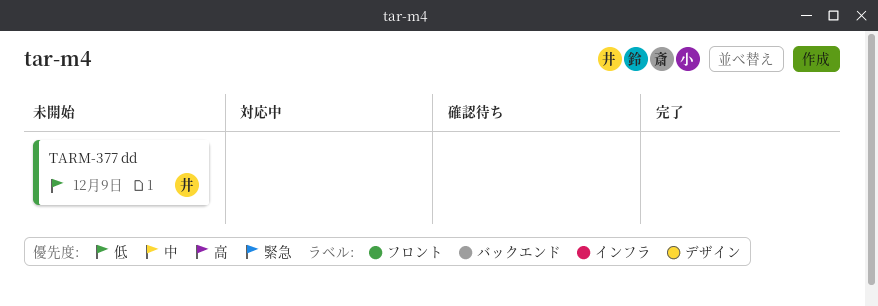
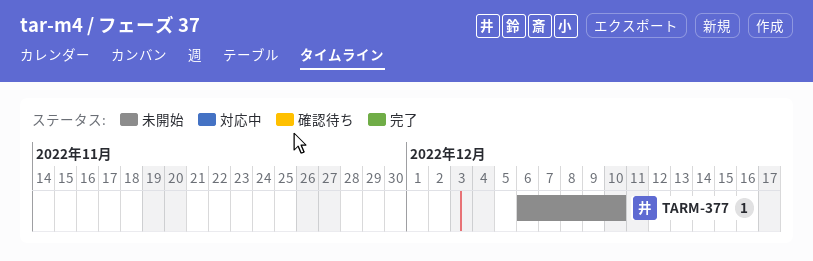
TARM-377, due: Dec 9 -> Dec 10

